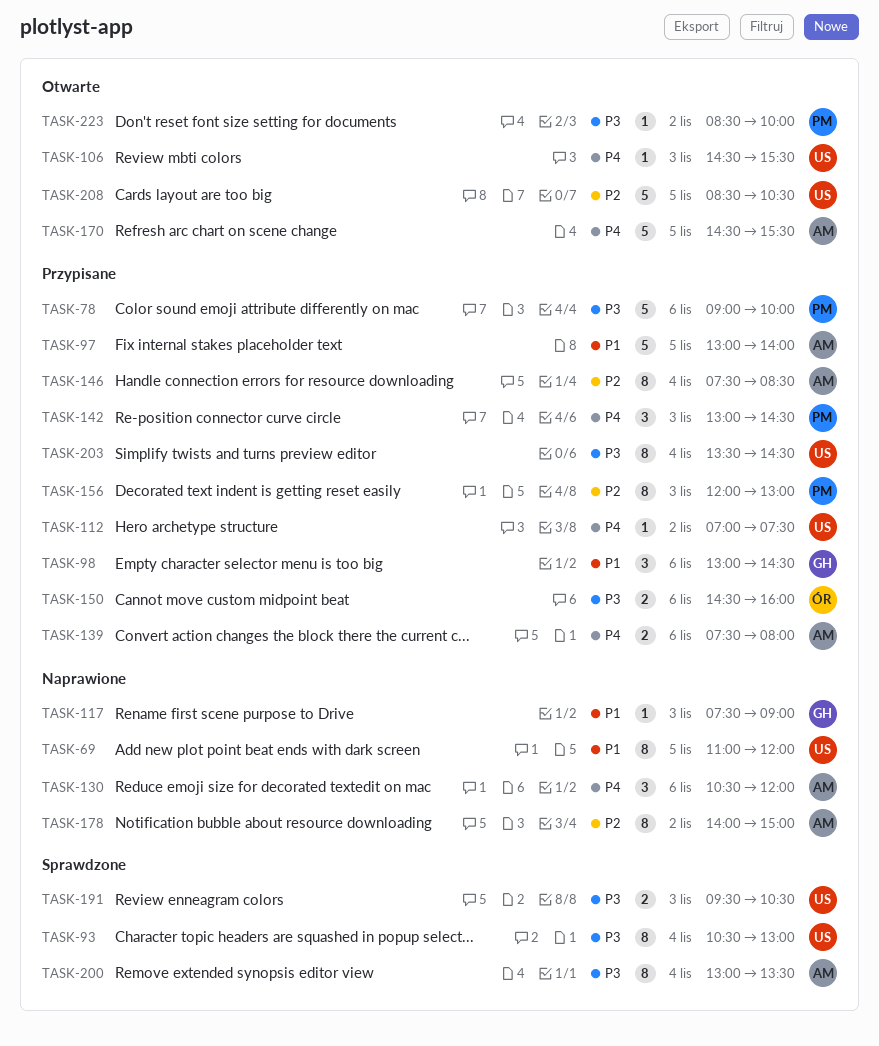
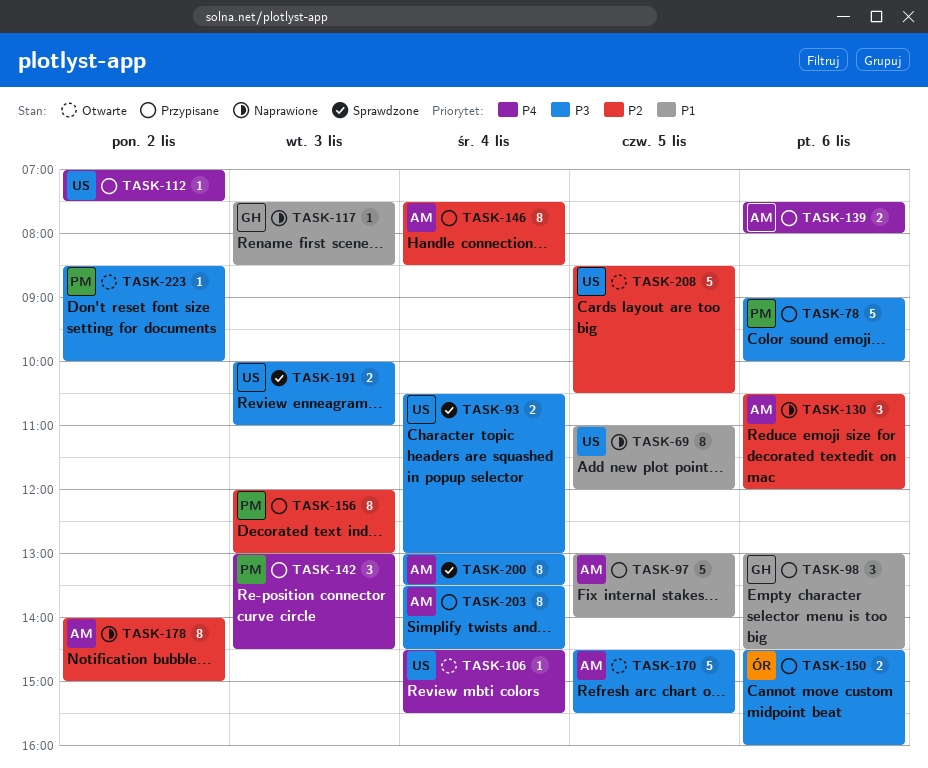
TASK-93, estimate: 8 -> 2
TASK-106, day: Nov 3 -> Nov 4
TASK-117, ends: 09:00 -> 08:30
TASK-130, priority: P4 -> P2
TASK-170, priority: P4 -> P3
TASK-191, begins: 09:30 -> 10:00
TASK-191, ends: 10:30 -> 11:00
TASK-203, owner: US -> AM

